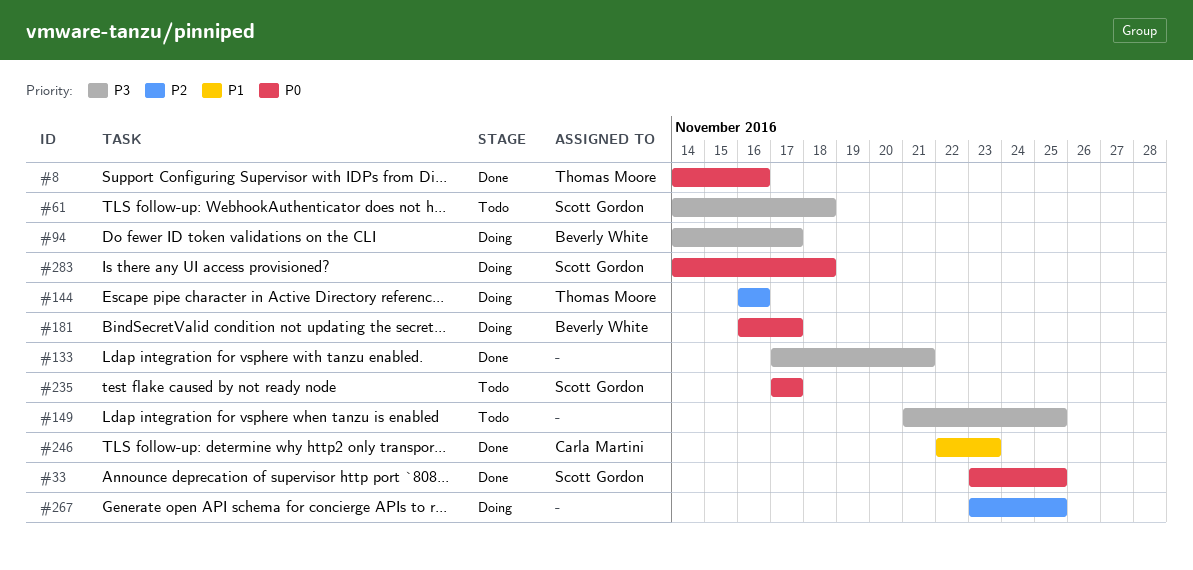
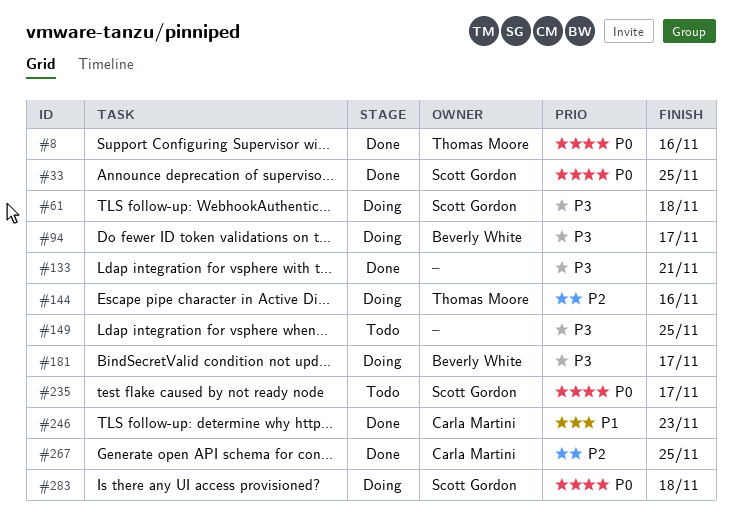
#61, status: Todo -> Doing
#181, priority: P0 -> P3
#267, status: Doing -> Done
#267, owner: none -> Carla Martini

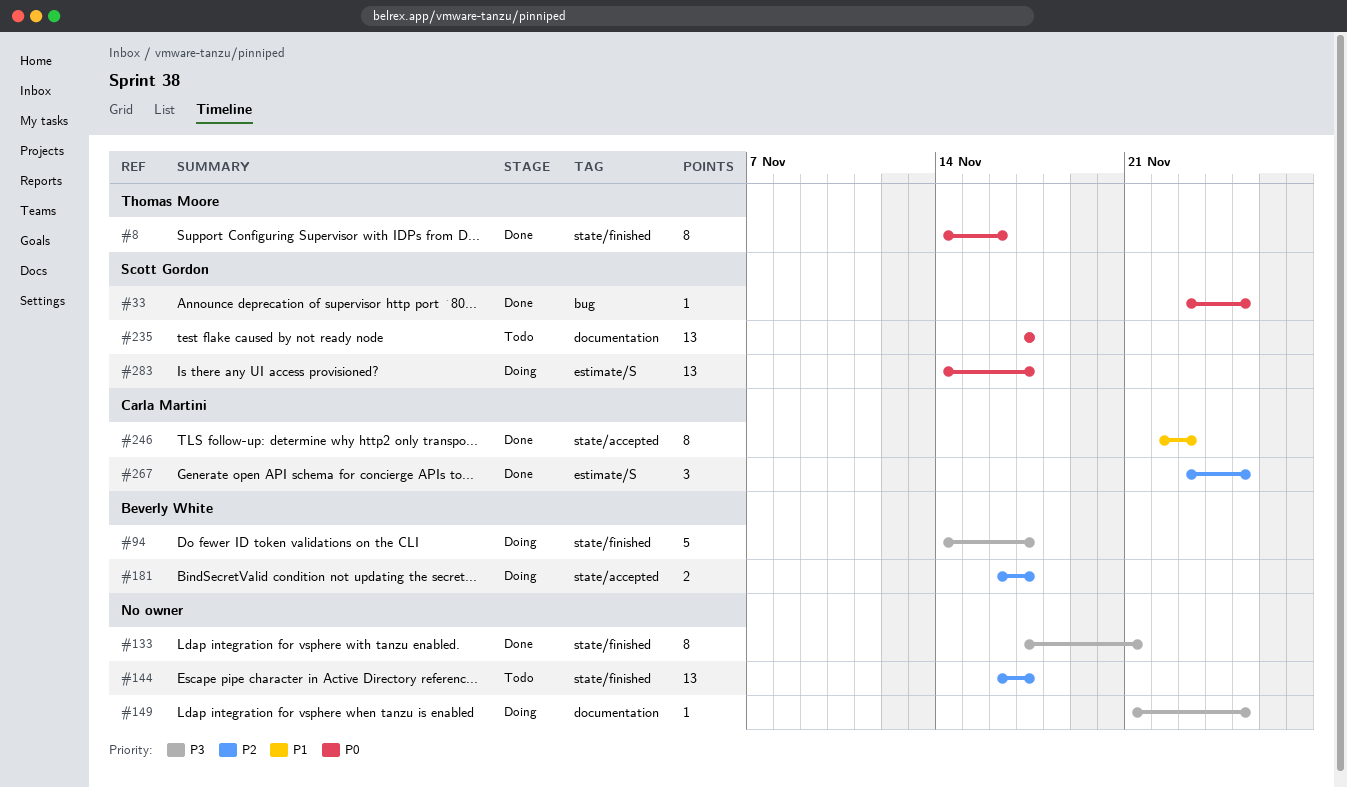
#61: present -> none
#144, status: Doing -> Todo
#144, owner: Thomas Moore -> none
#144, due: Nov 16 -> Nov 17
#149, status: Todo -> Doing
#181, priority: P3 -> P2
#283, due: Nov 18 -> Nov 17

